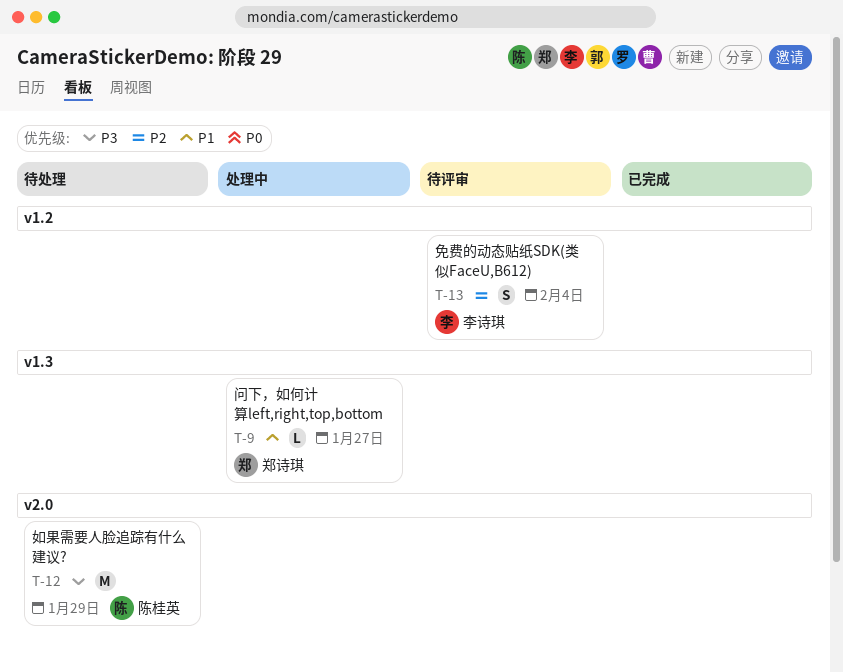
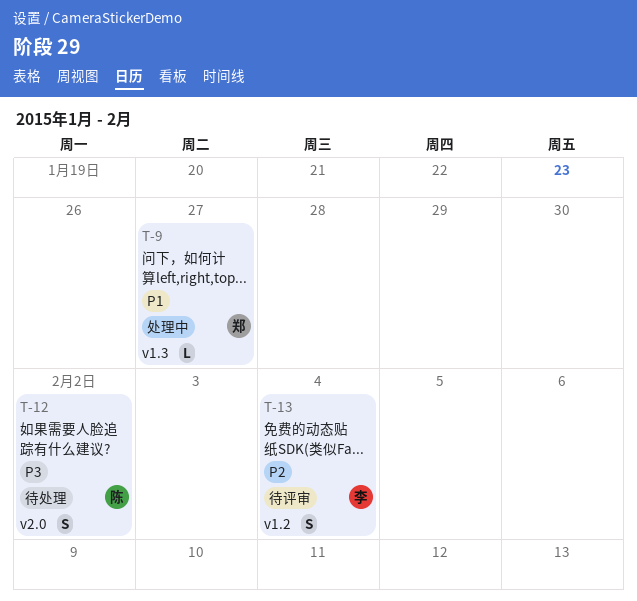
T-12, estimate: M -> S
T-12, due: Jan 29 -> Feb 2

